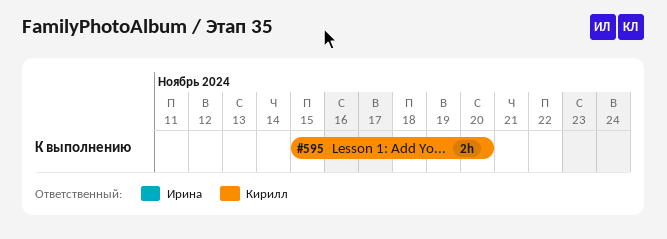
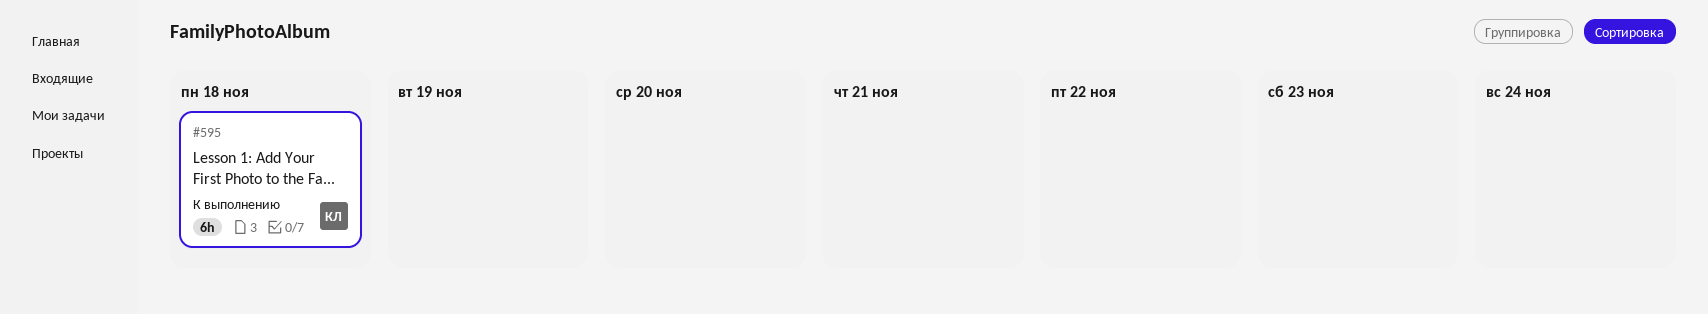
#595, estimate: 2h -> 6h
#595, due: Nov 20 -> Nov 18

